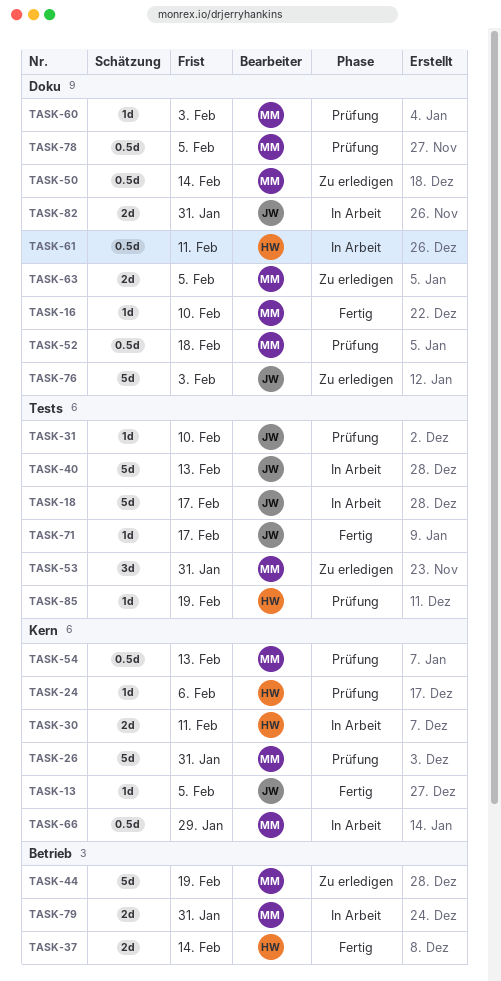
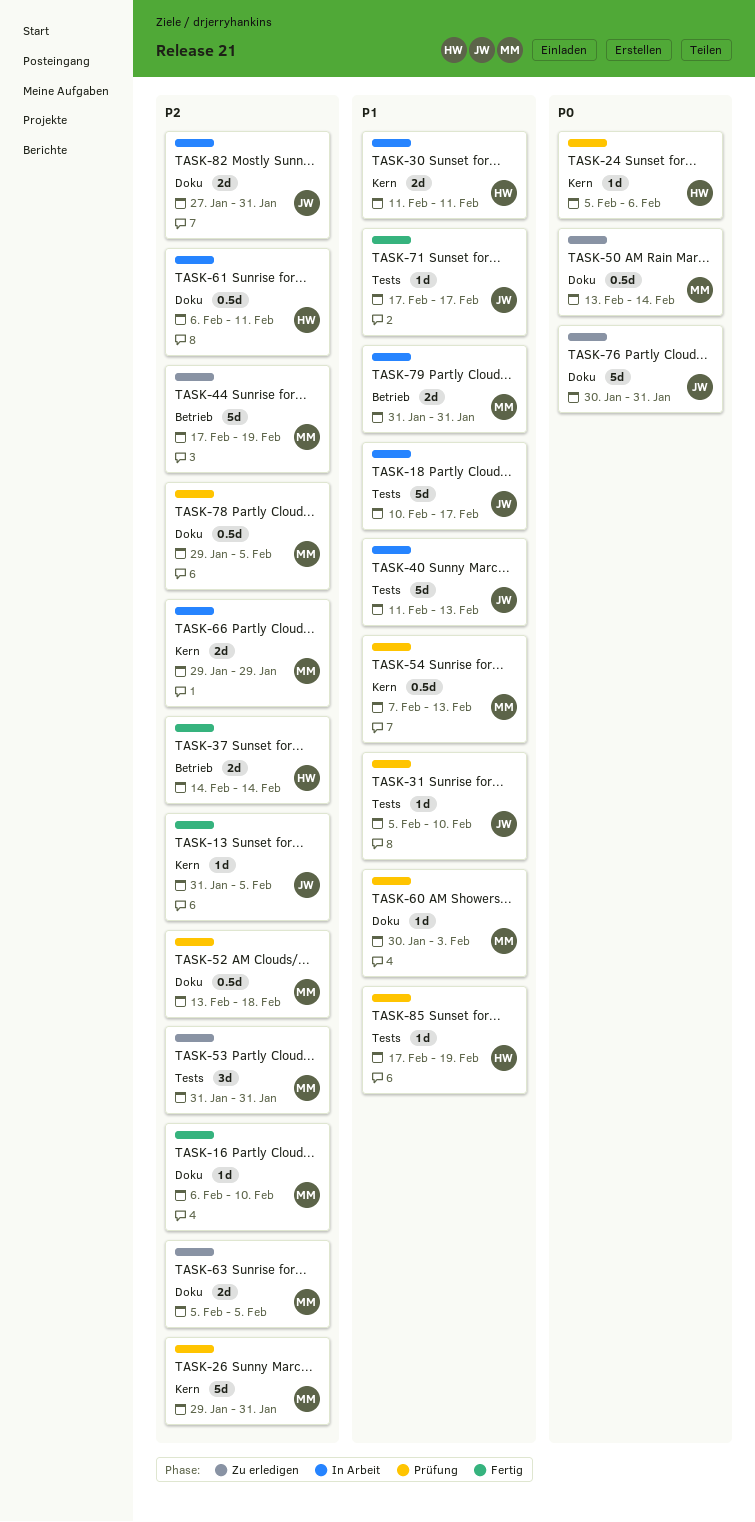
TASK-66, estimate: 0.5d -> 2d
TASK-76, due: Feb 3 -> Jan 31

